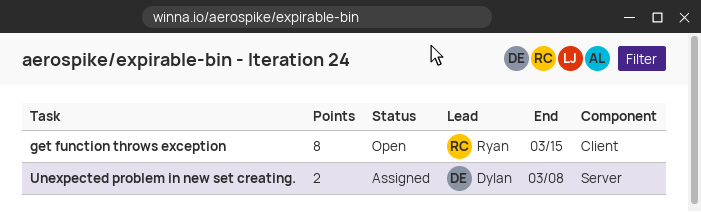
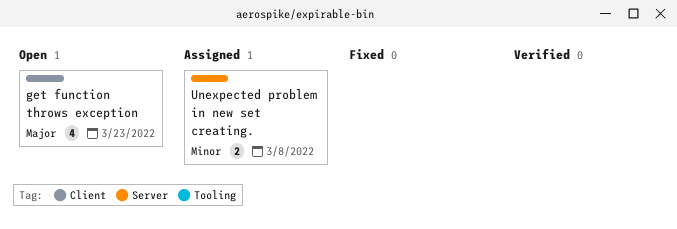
get function throws exception, estimate: 8 -> 4
get function throws exception, due: Mar 15 -> Mar 23

